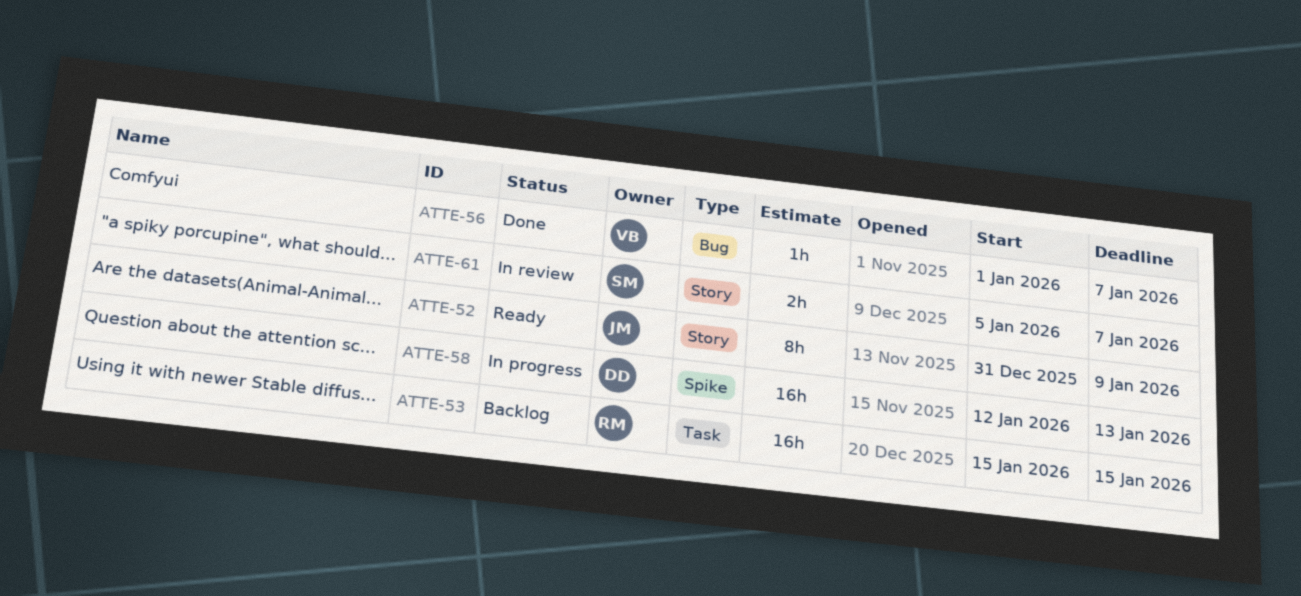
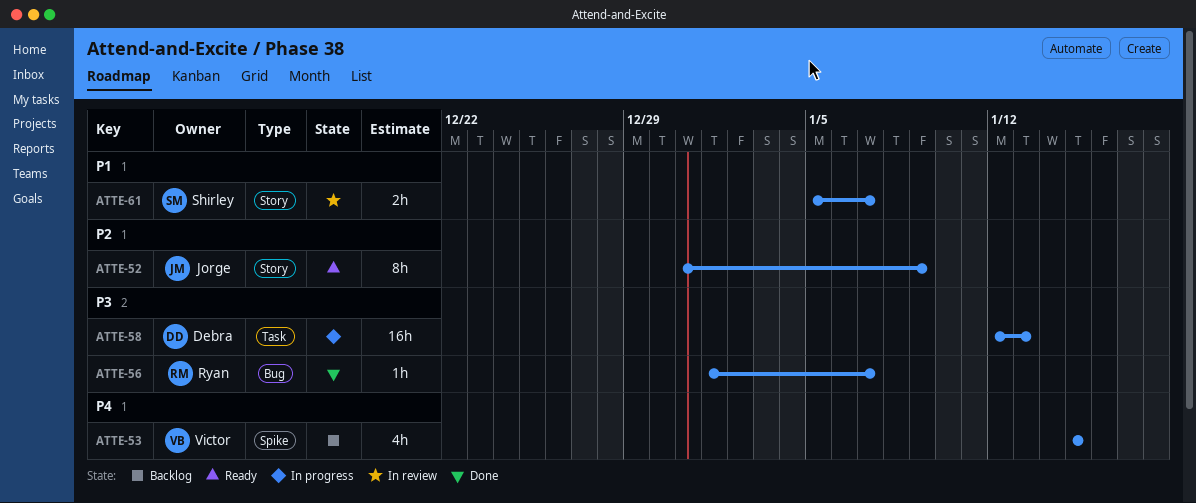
ATTE-53, owner: Ryan -> Victor
ATTE-53, label: Task -> Spike
ATTE-53, estimate: 16h -> 4h
ATTE-56, owner: Victor -> Ryan
ATTE-58, label: Spike -> Task

